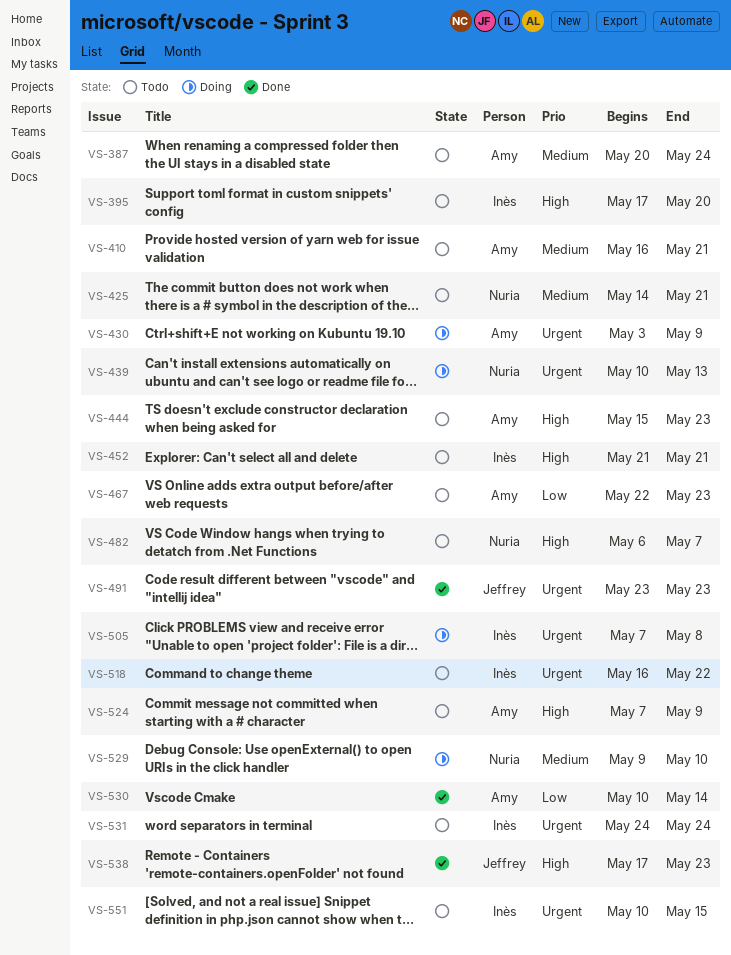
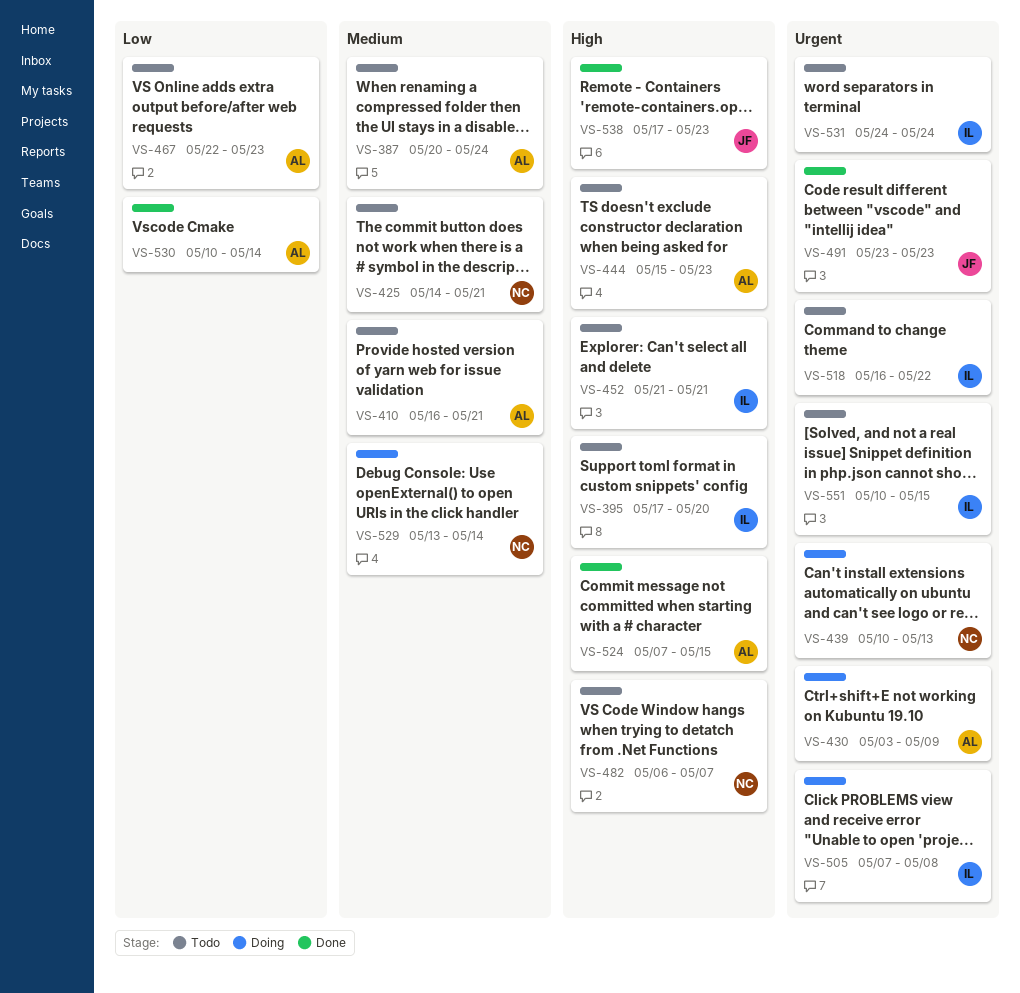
VS-524, status: Todo -> Done
VS-524, due: May 9 -> May 15
VS-529, start: May 9 -> May 13
VS-529, due: May 10 -> May 14

